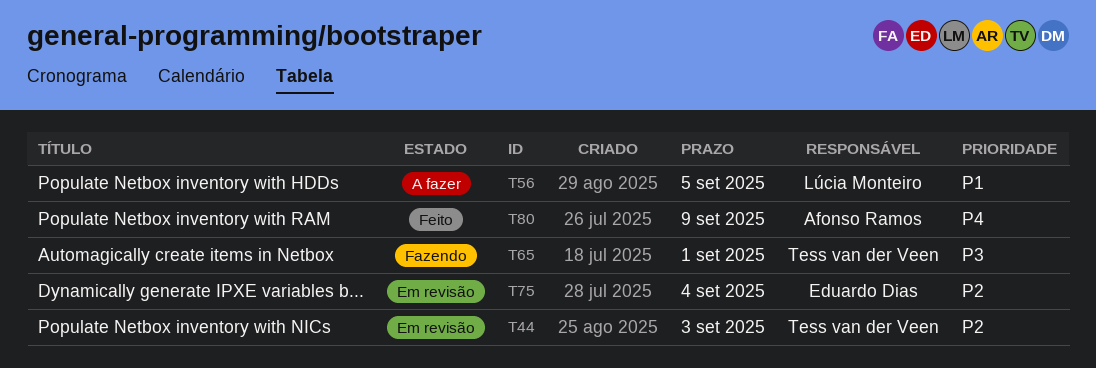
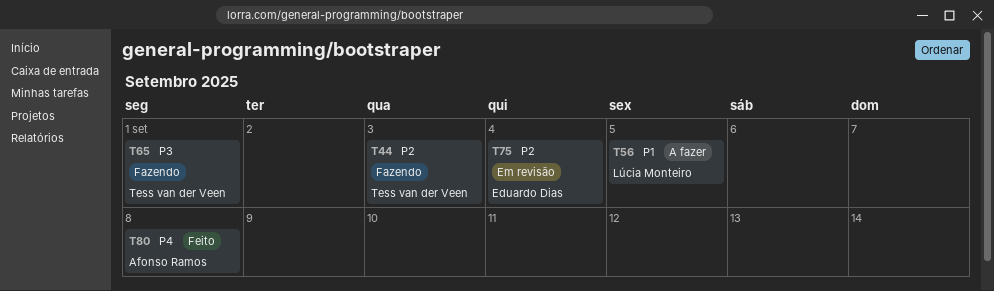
T44, status: Em revisão -> Fazendo
T80, due: Sep 9 -> Sep 8

